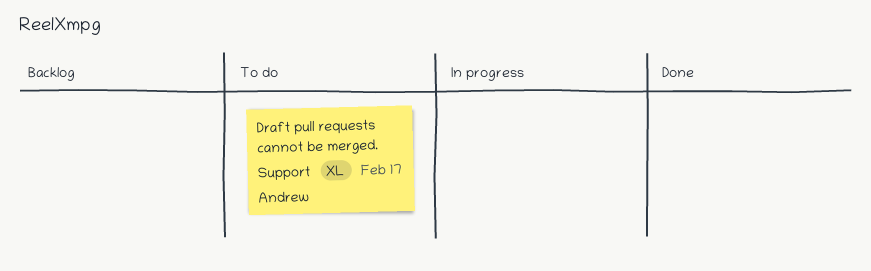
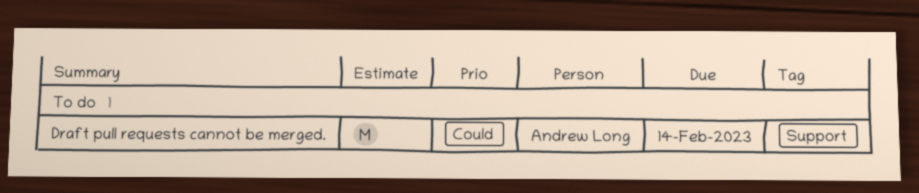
Draft pull requests cannot be merged., estimate: XL -> M
Draft pull requests cannot be merged., due: Feb 17 -> Feb 14

